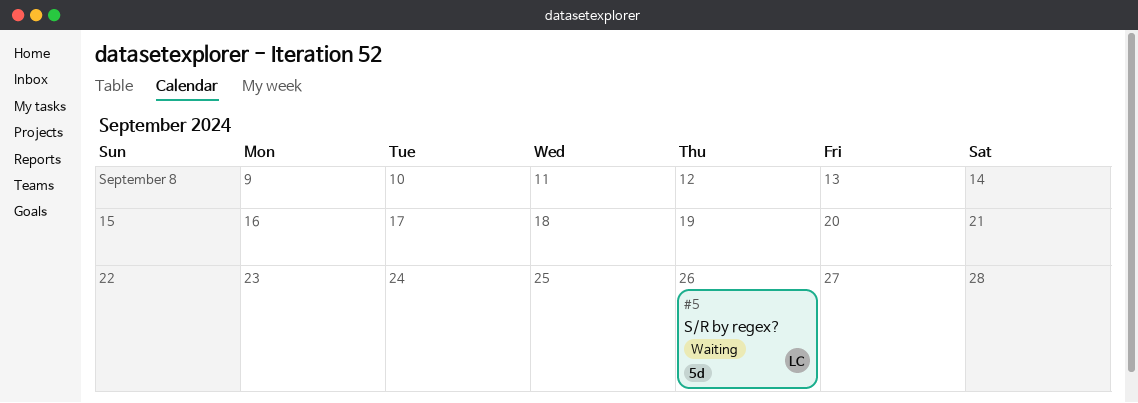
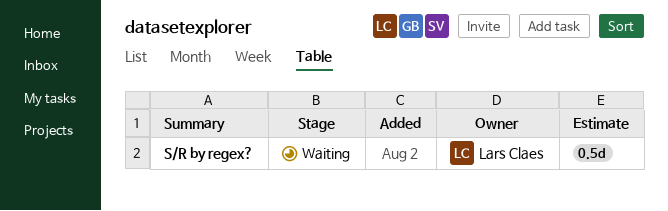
S/R by regex?, estimate: 5d -> 0.5d

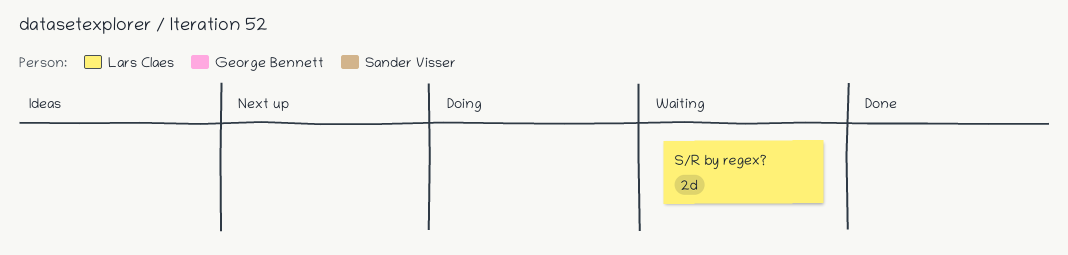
S/R by regex?, estimate: 0.5d -> 2d

